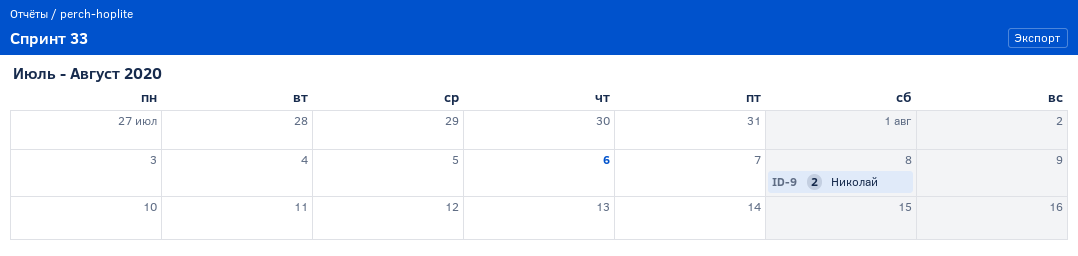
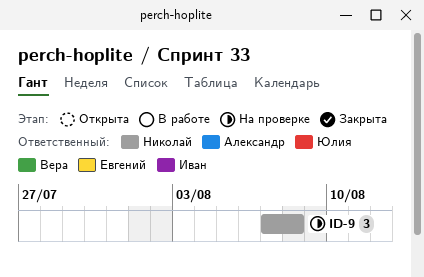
ID-9, estimate: 2 -> 3

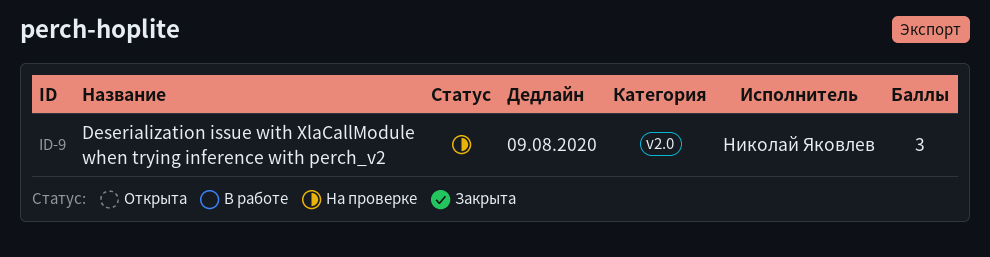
ID-9, due: Aug 8 -> Aug 9

